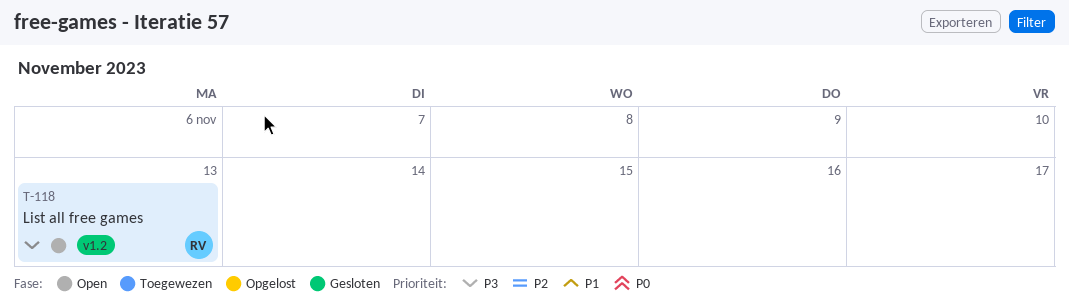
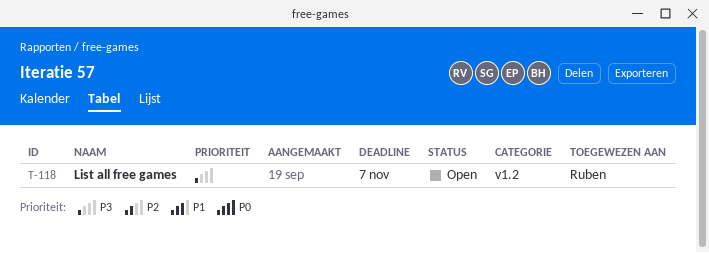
T-118, due: Nov 13 -> Nov 7

